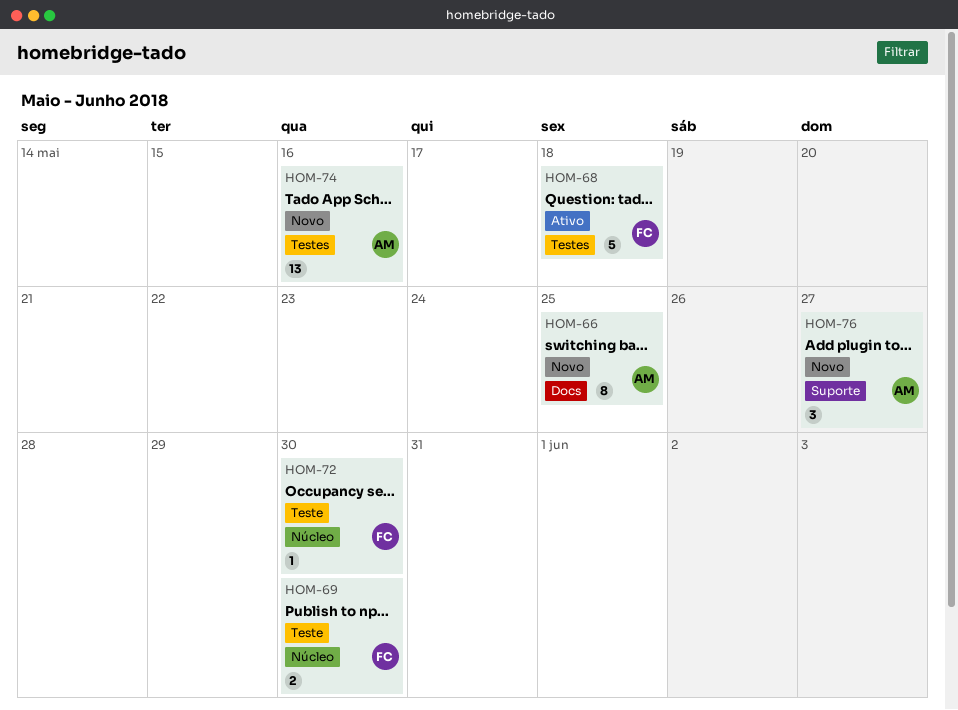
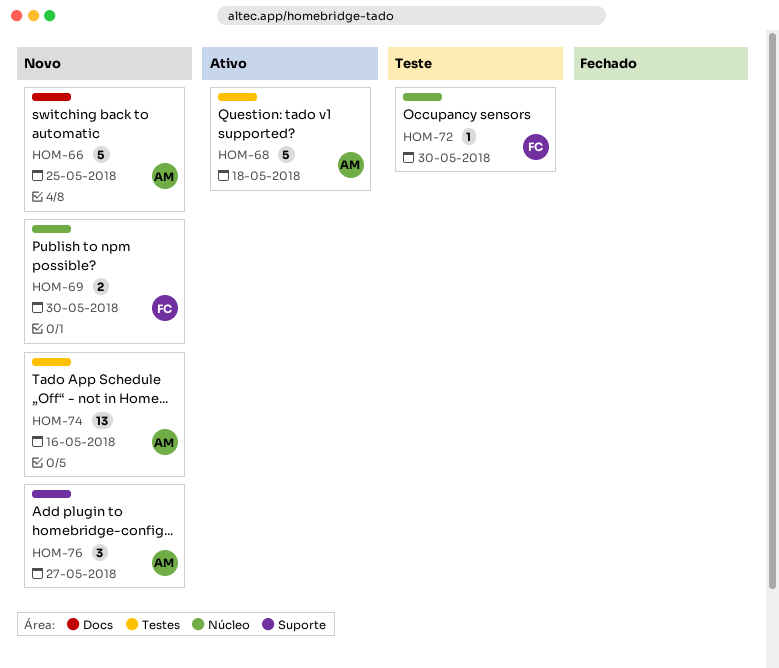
HOM-66, estimate: 8 -> 5
HOM-68, owner: FC -> AM
HOM-69, status: Teste -> Novo

